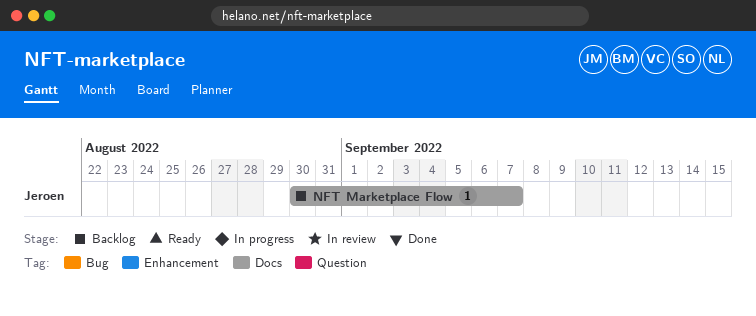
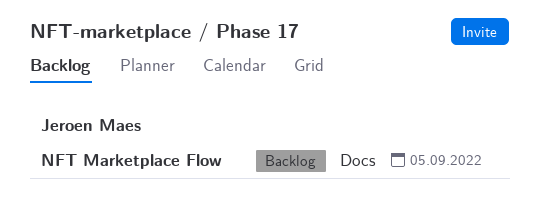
NFT Marketplace Flow, due: Sep 7 -> Sep 5

